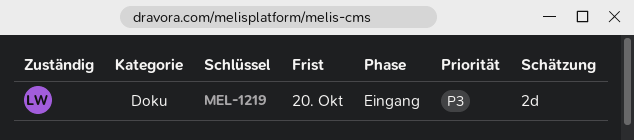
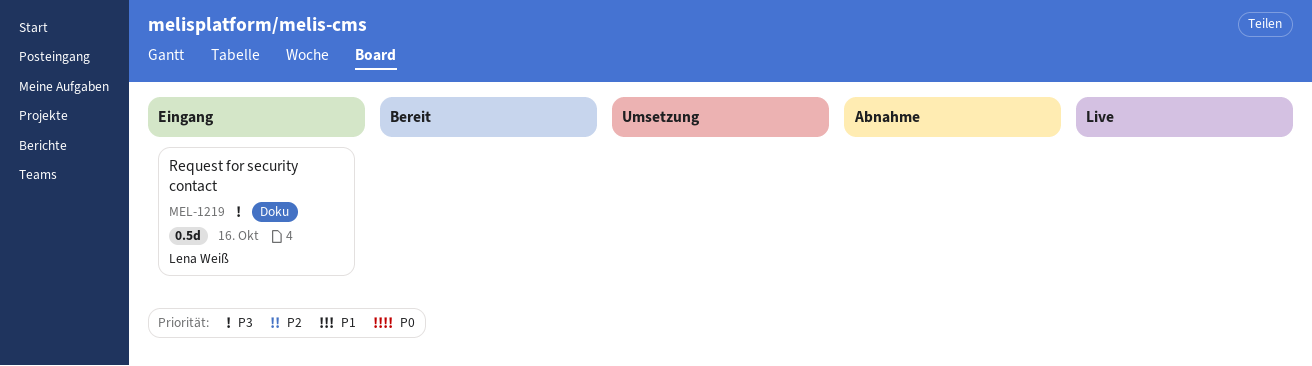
MEL-1219, estimate: 2d -> 0.5d
MEL-1219, due: Oct 20 -> Oct 16

